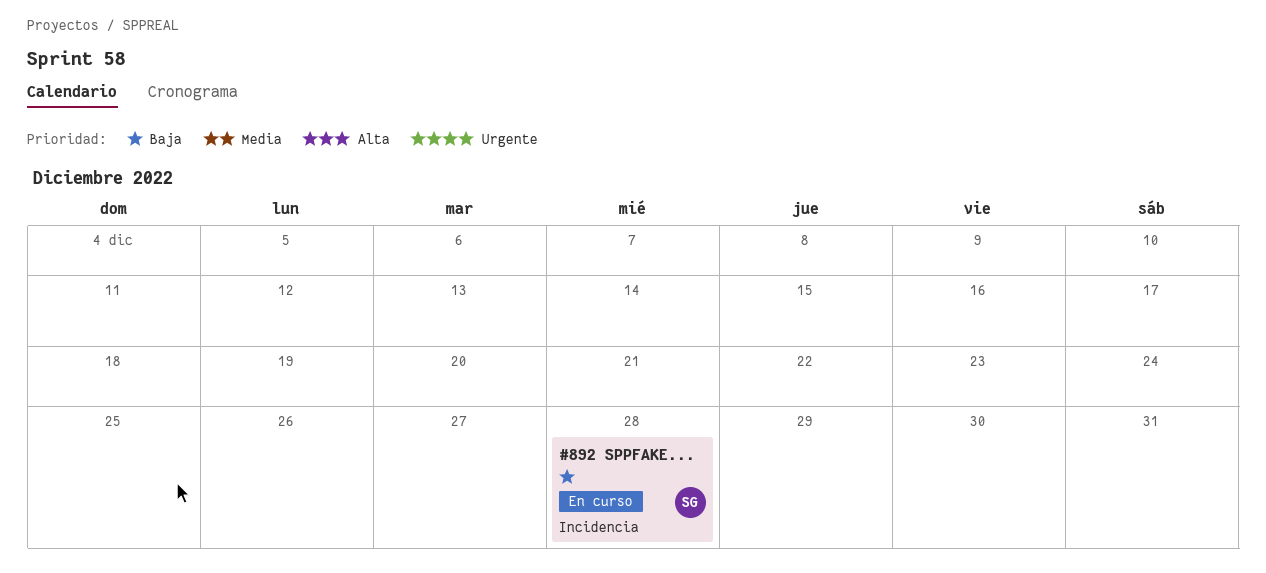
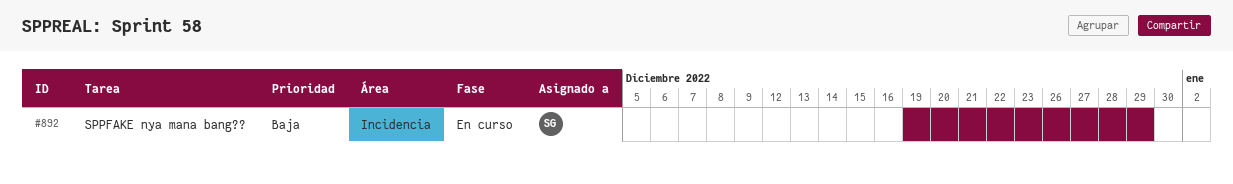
#892, due: Dec 28 -> Dec 29

